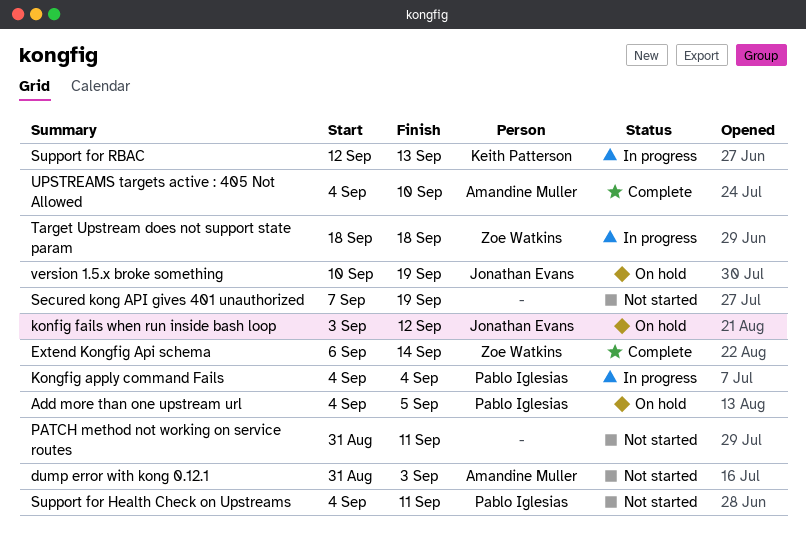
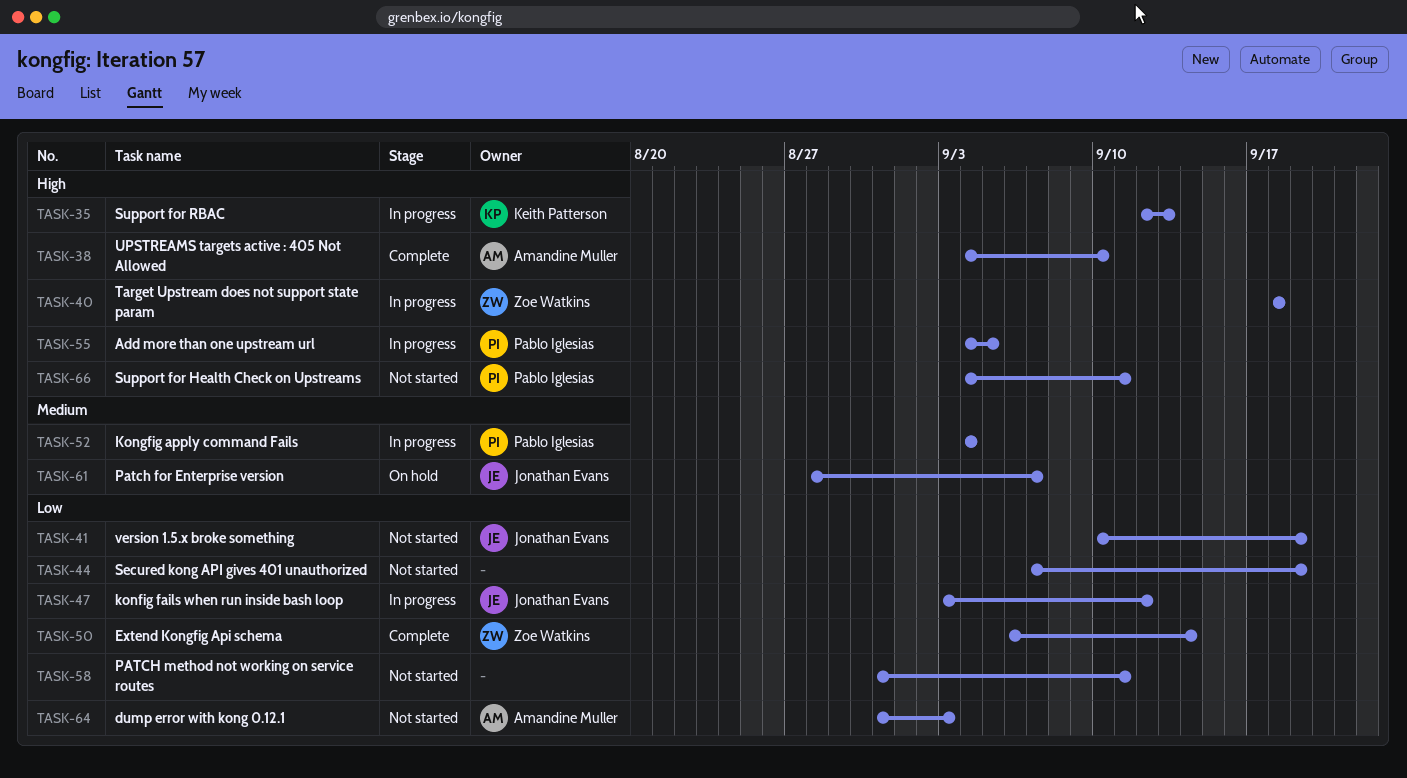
Add more than one upstream url, status: On hold -> In progress
konfig fails when run inside bash loop, status: On hold -> In progress
Patch for Enterprise version: none -> present
version 1.5.x broke something, status: On hold -> Not started

